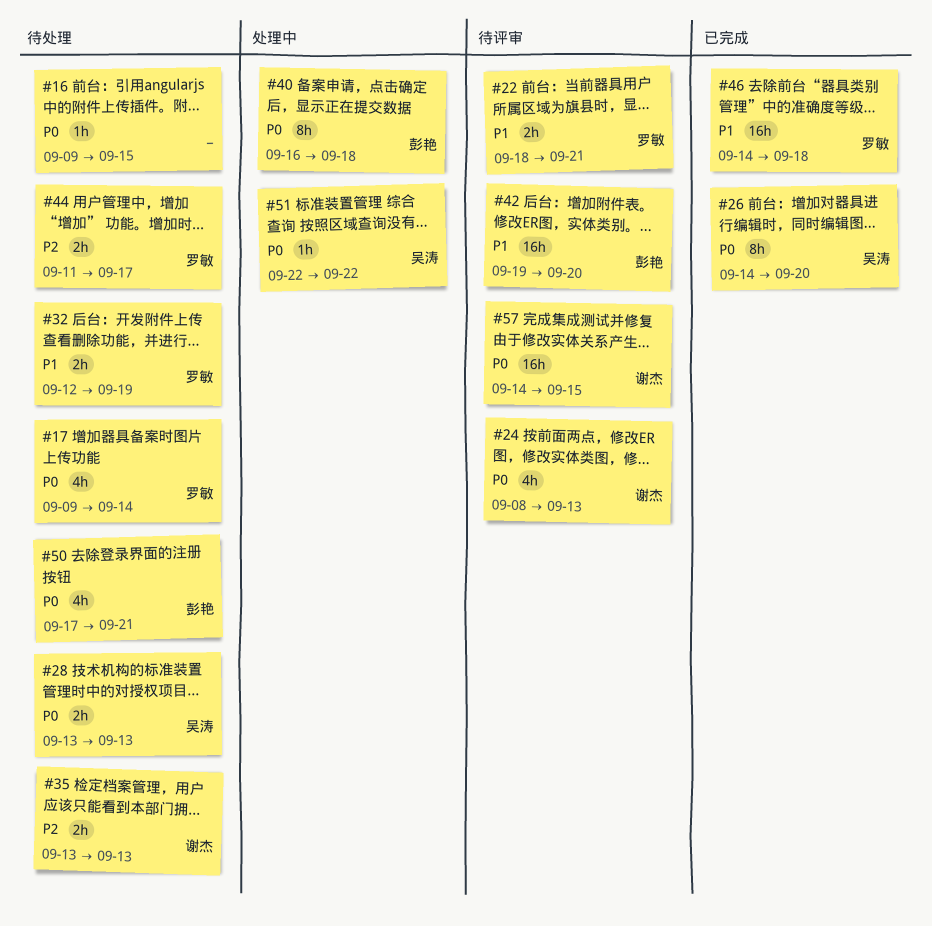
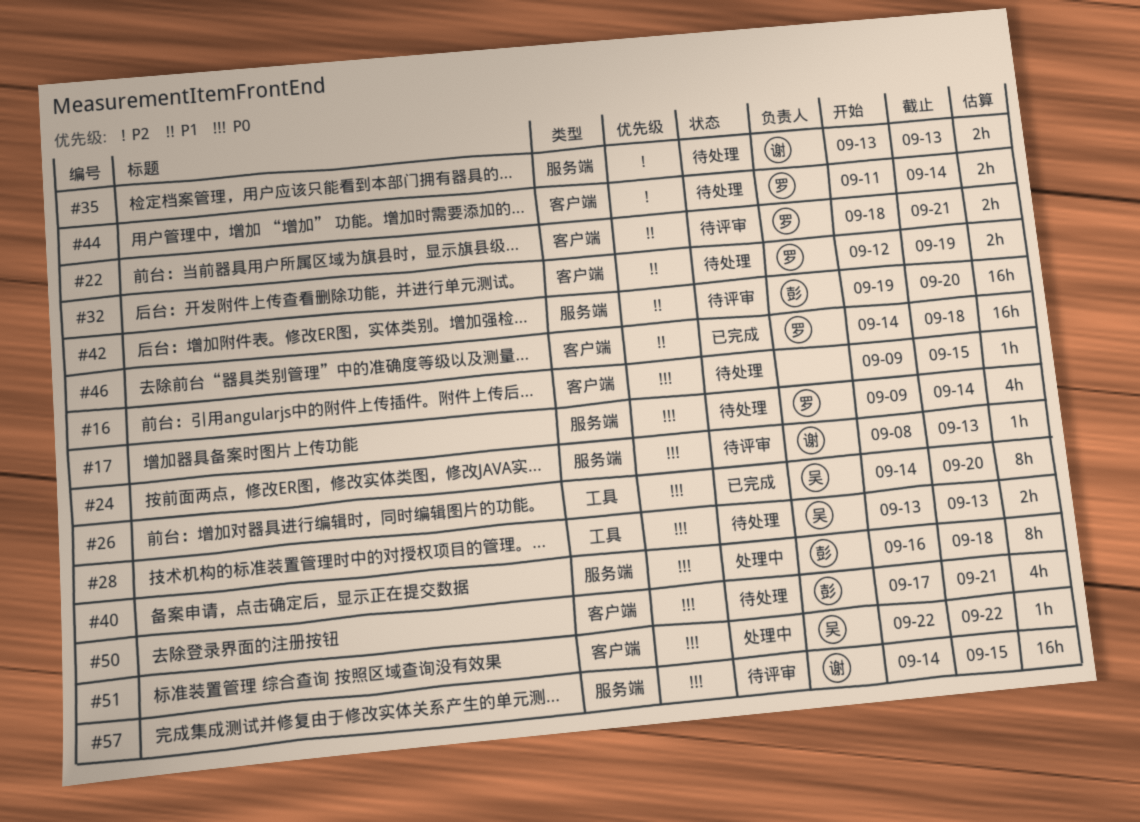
#24, estimate: 4h -> 1h
#44, due: Sep 17 -> Sep 14

